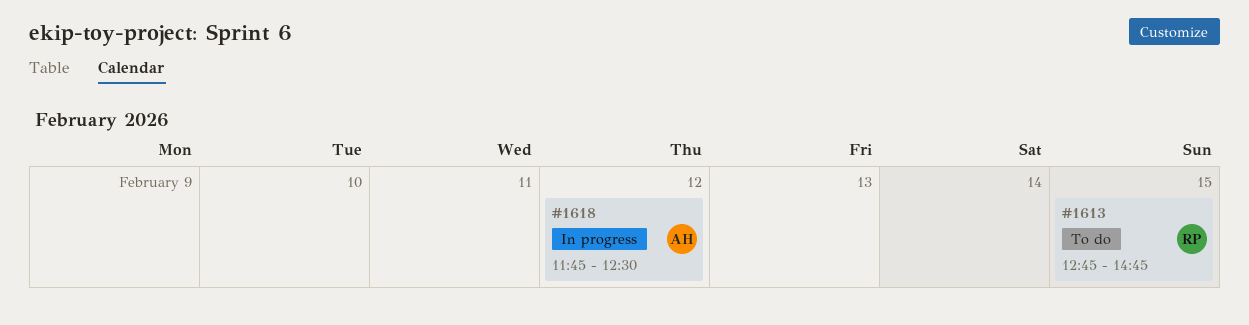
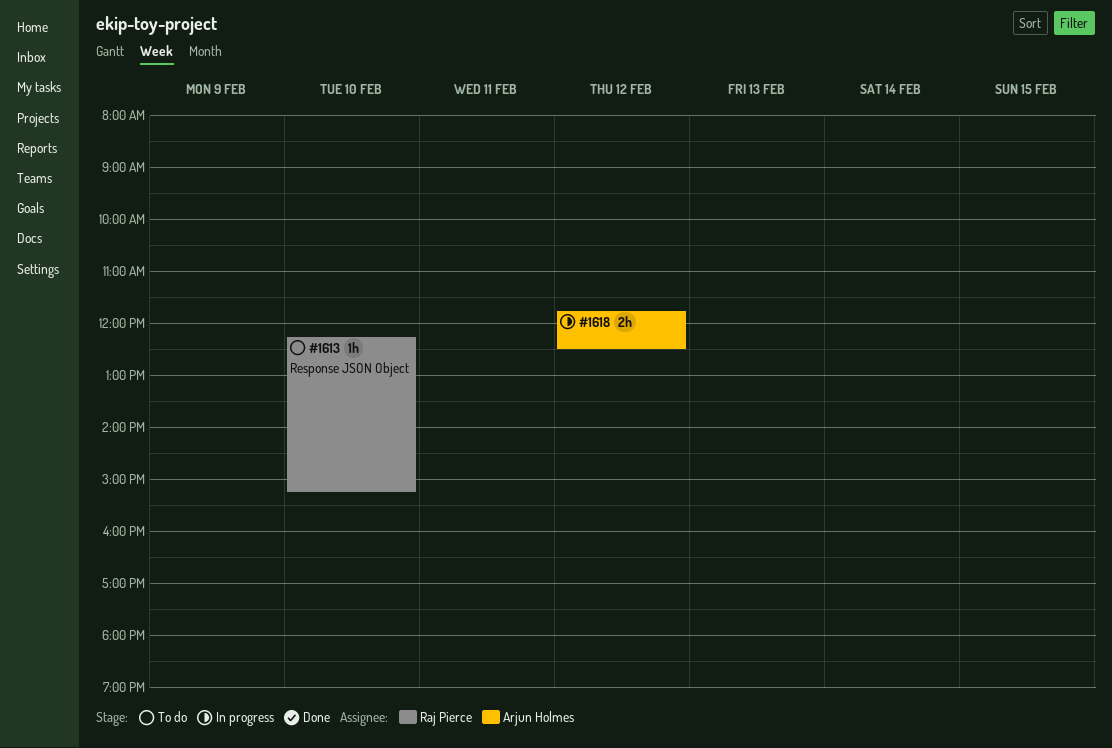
#1613, day: Feb 15 -> Feb 10
#1613, begins: 12:45 -> 12:15
#1613, ends: 14:45 -> 15:15

